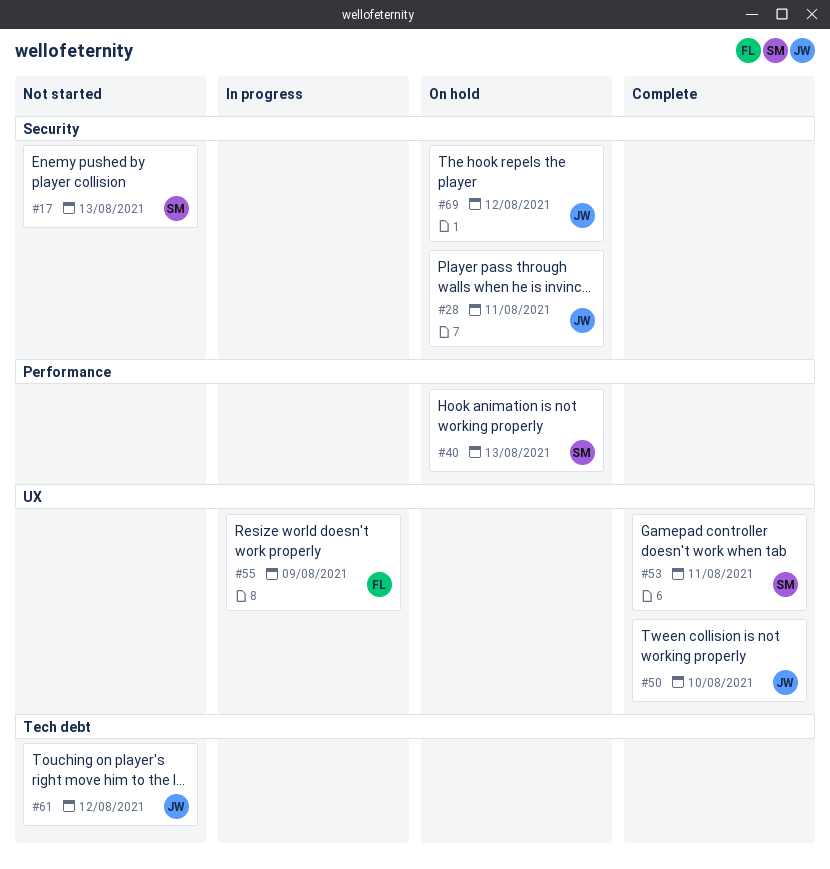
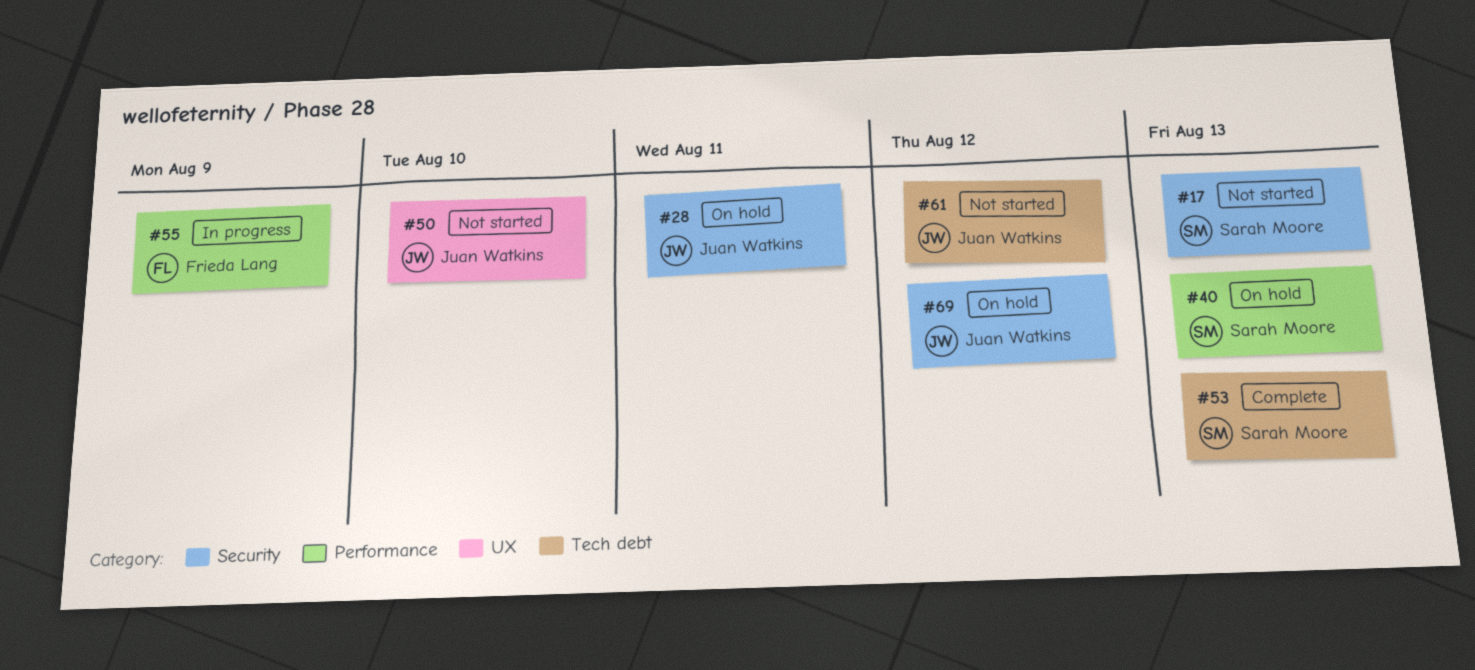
#50, status: Complete -> Not started
#53, label: UX -> Tech debt
#53, due: Aug 11 -> Aug 13
#55, label: UX -> Performance

